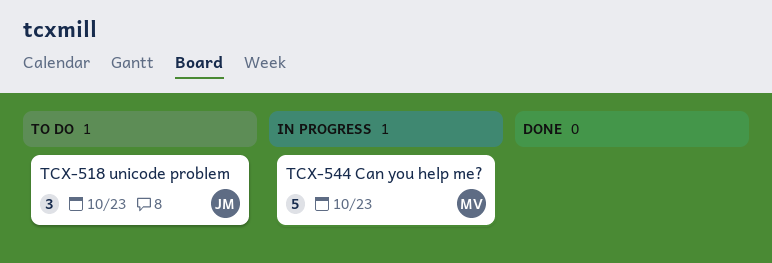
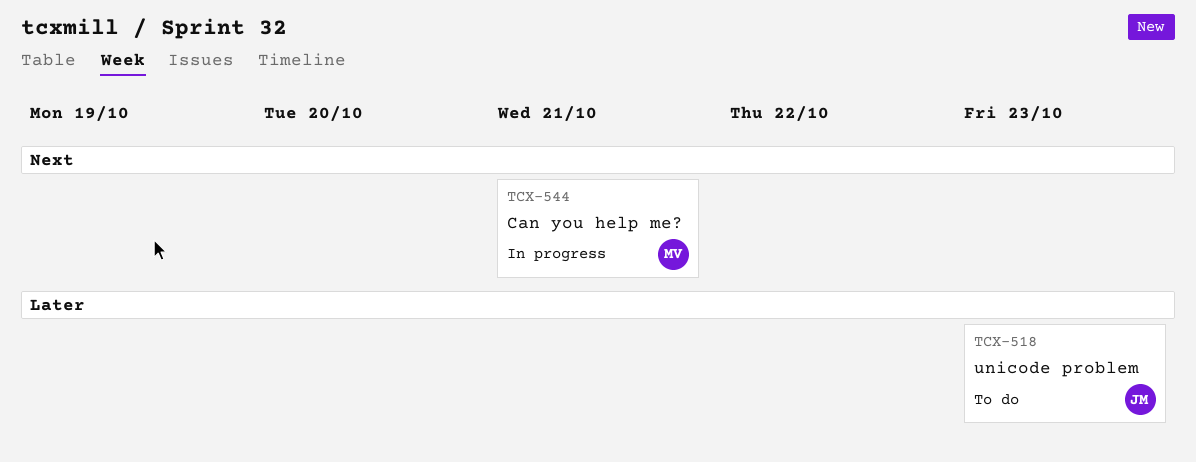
TCX-544, due: Oct 23 -> Oct 21

